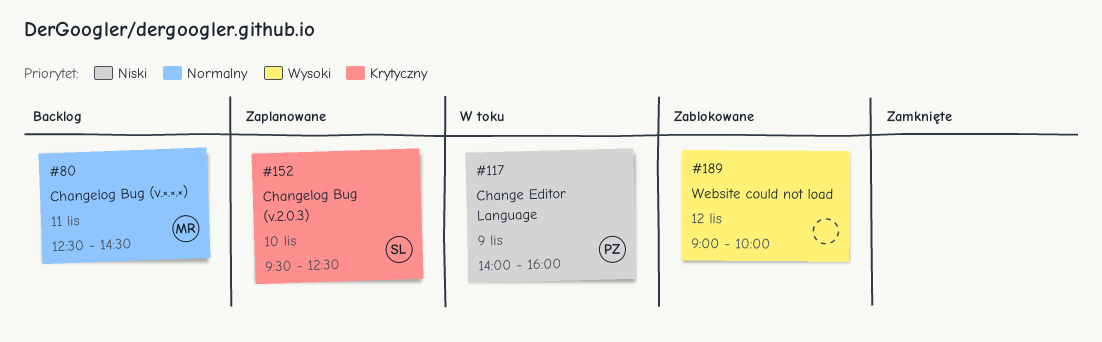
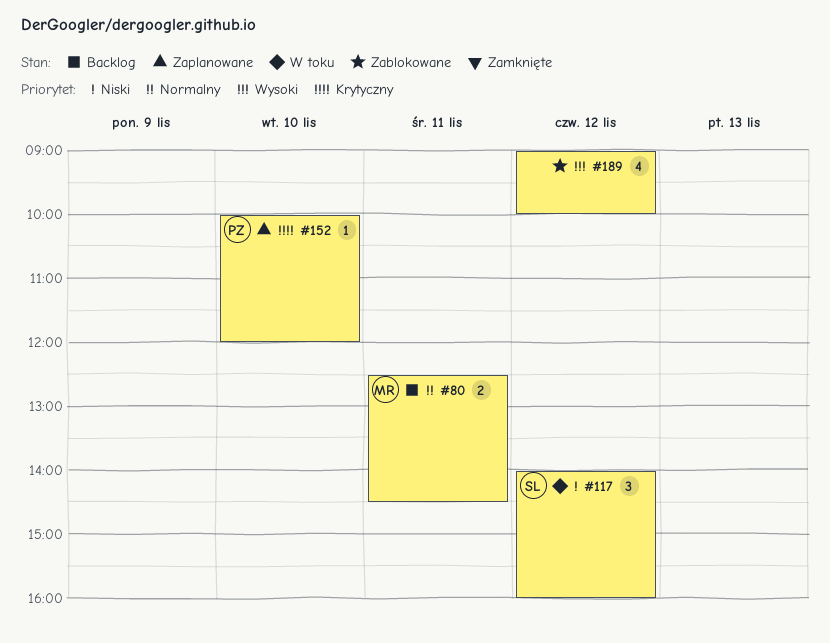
#117, owner: PZ -> SL
#117, day: Nov 9 -> Nov 12
#152, owner: SL -> PZ
#152, begins: 09:30 -> 10:00
#152, ends: 12:30 -> 12:00

